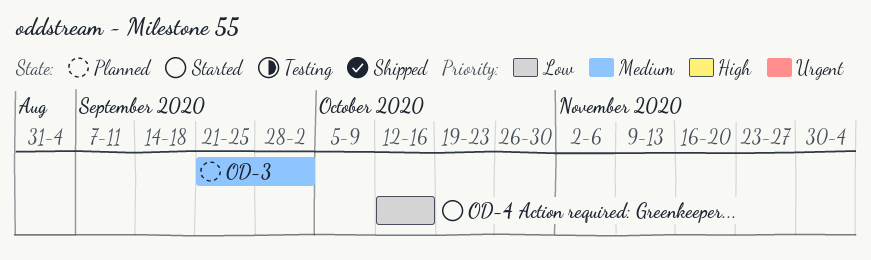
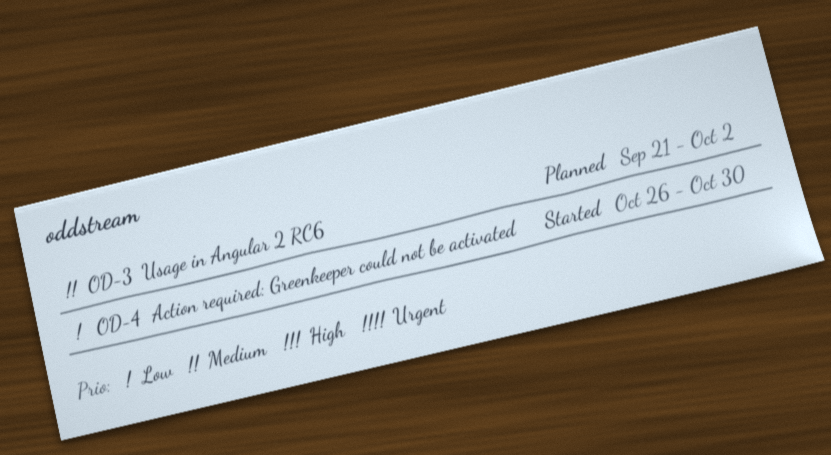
OD-4, start: Oct 12 -> Oct 26
OD-4, due: Oct 16 -> Oct 30

